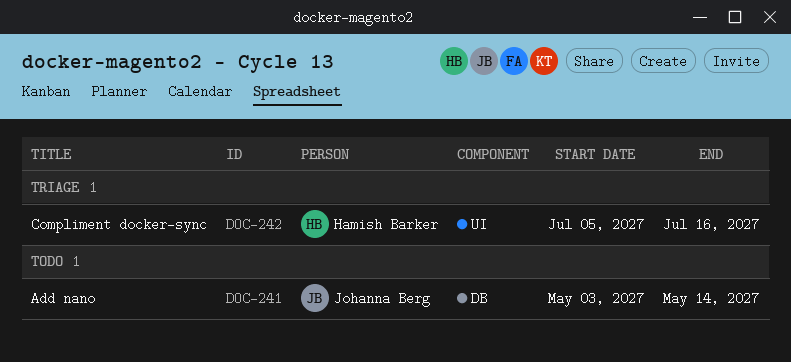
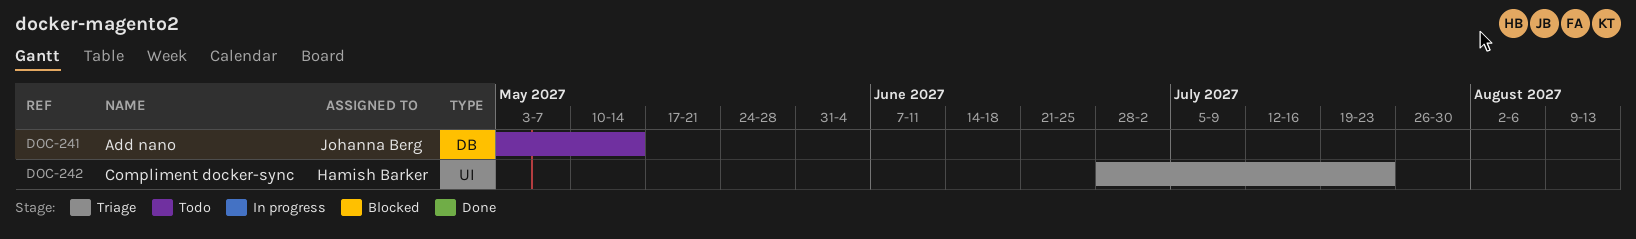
DOC-242, start: Jul 5 -> Jun 28
DOC-242, due: Jul 16 -> Jul 23

